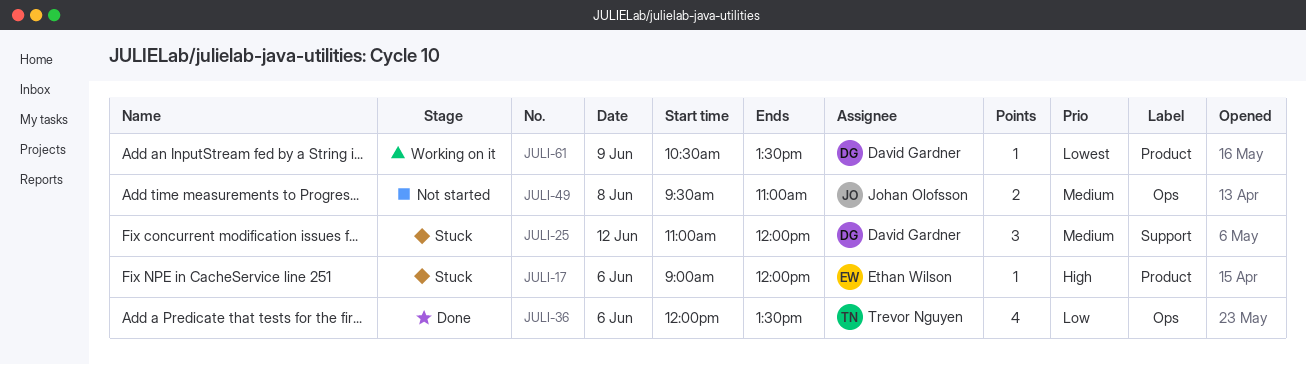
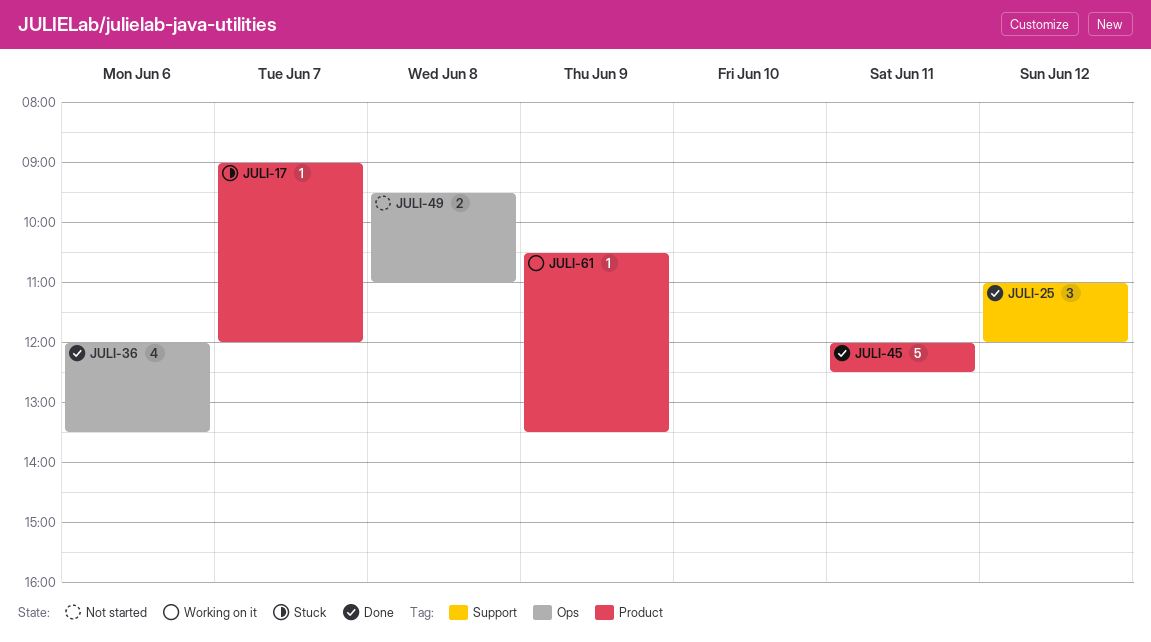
JULI-17, day: Jun 6 -> Jun 7
JULI-25, status: Stuck -> Done
JULI-45: none -> present

